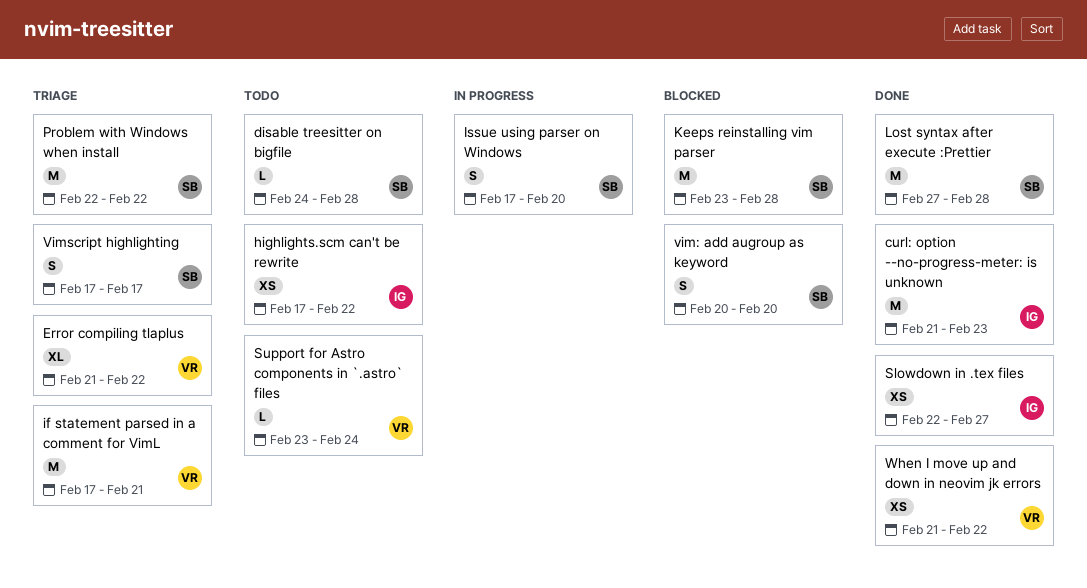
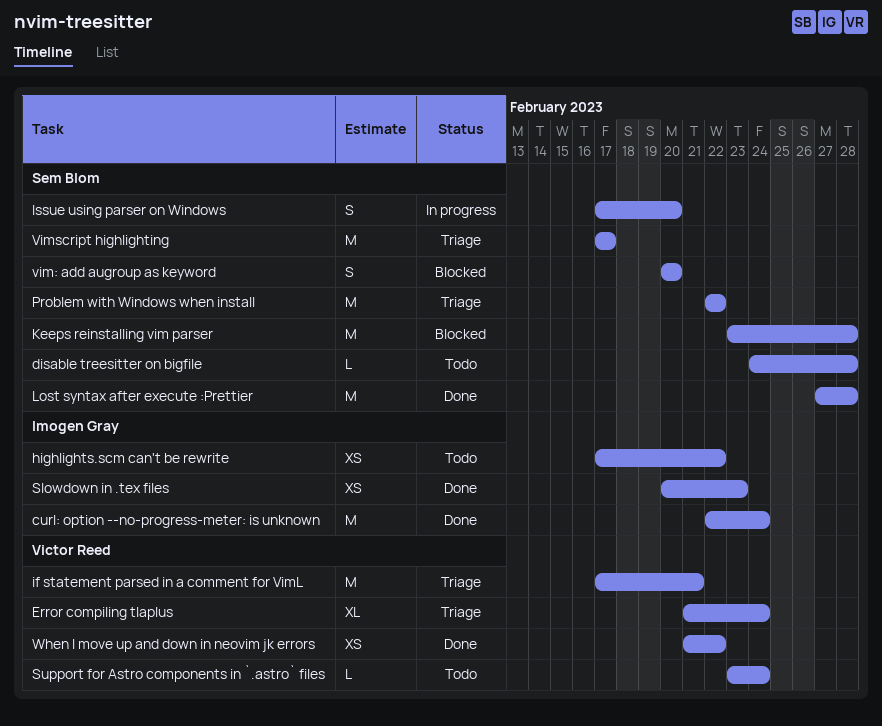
curl: option --no-progress-meter: is unknown, start: Feb 21 -> Feb 22
curl: option --no-progress-meter: is unknown, due: Feb 23 -> Feb 24
Error compiling tlaplus, due: Feb 22 -> Feb 24
Slowdown in .tex files, start: Feb 22 -> Feb 20
Slowdown in .tex files, due: Feb 27 -> Feb 23
Vimscript highlighting, estimate: S -> M

